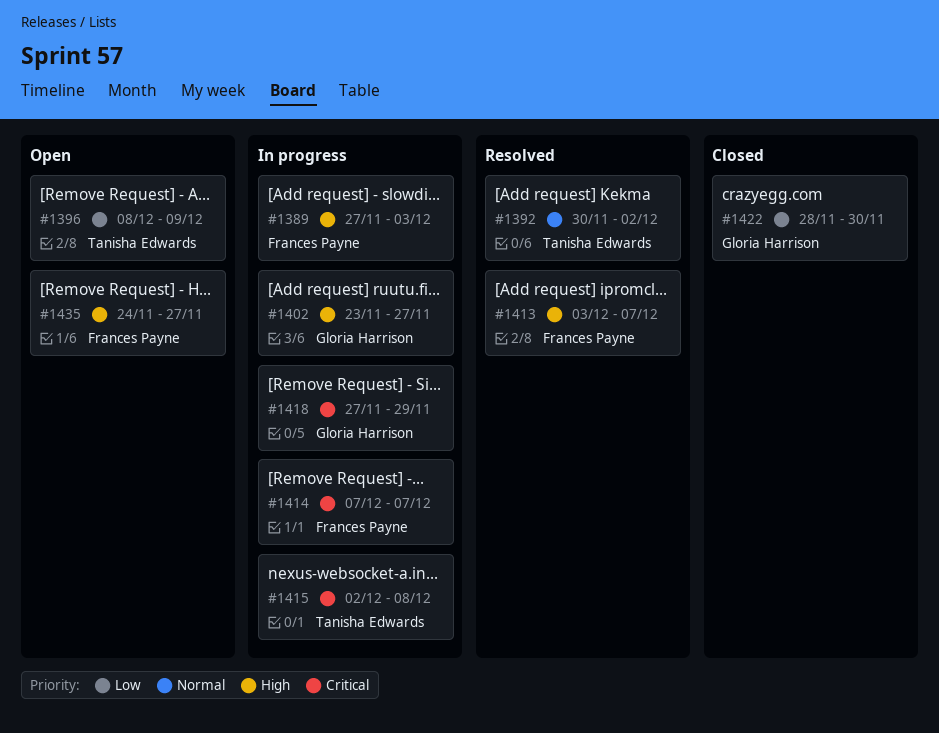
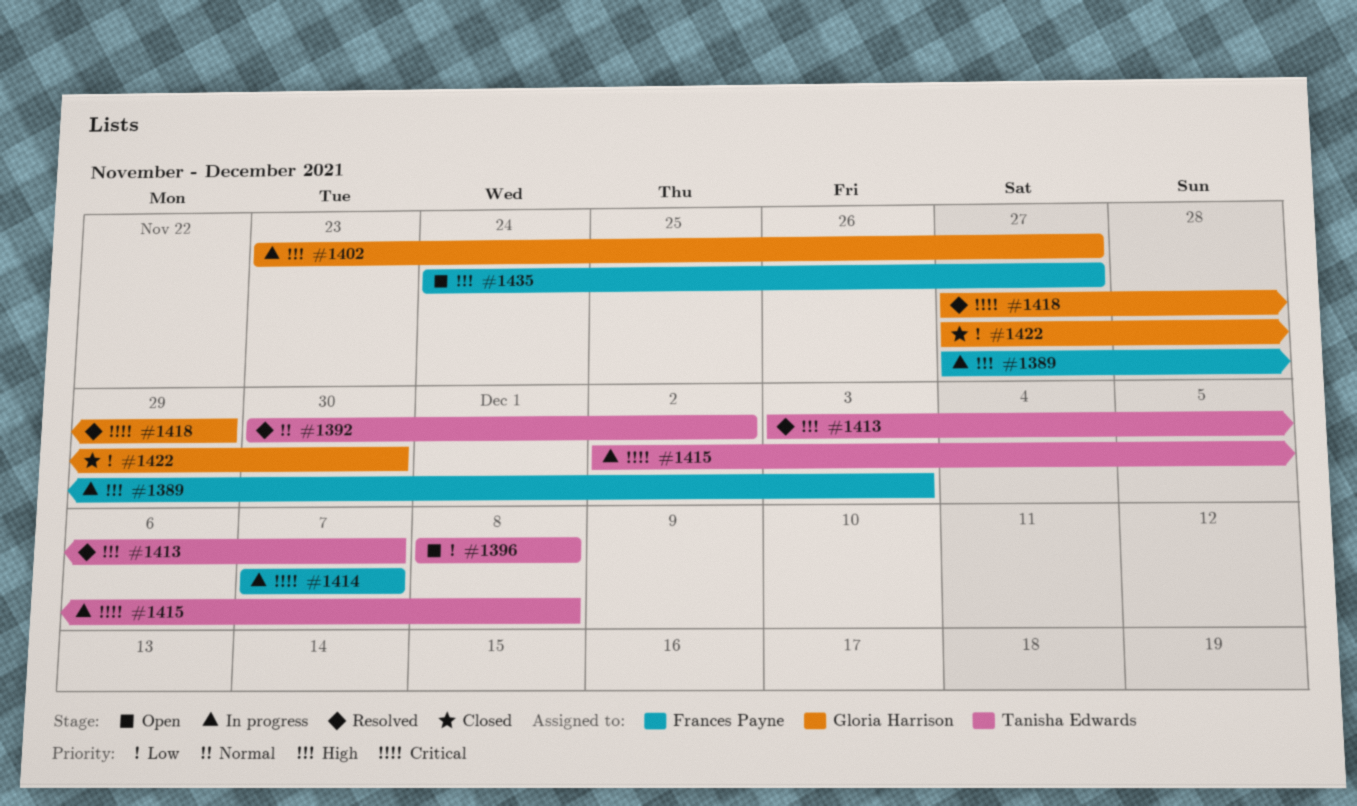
#1396, due: Dec 9 -> Dec 8
#1413, owner: Frances Payne -> Tanisha Edwards
#1418, status: In progress -> Resolved
#1422, start: Nov 28 -> Nov 27

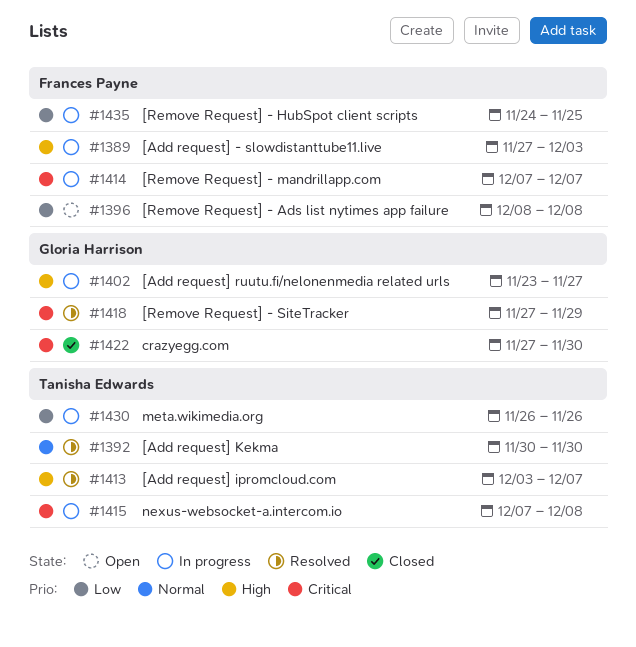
#1392, due: Dec 2 -> Nov 30
#1396, owner: Tanisha Edwards -> Frances Payne
#1415, start: Dec 2 -> Dec 7
#1422, priority: Low -> Critical
#1430: none -> present
#1435, status: Open -> In progress
#1435, priority: High -> Low
#1435, due: Nov 27 -> Nov 25

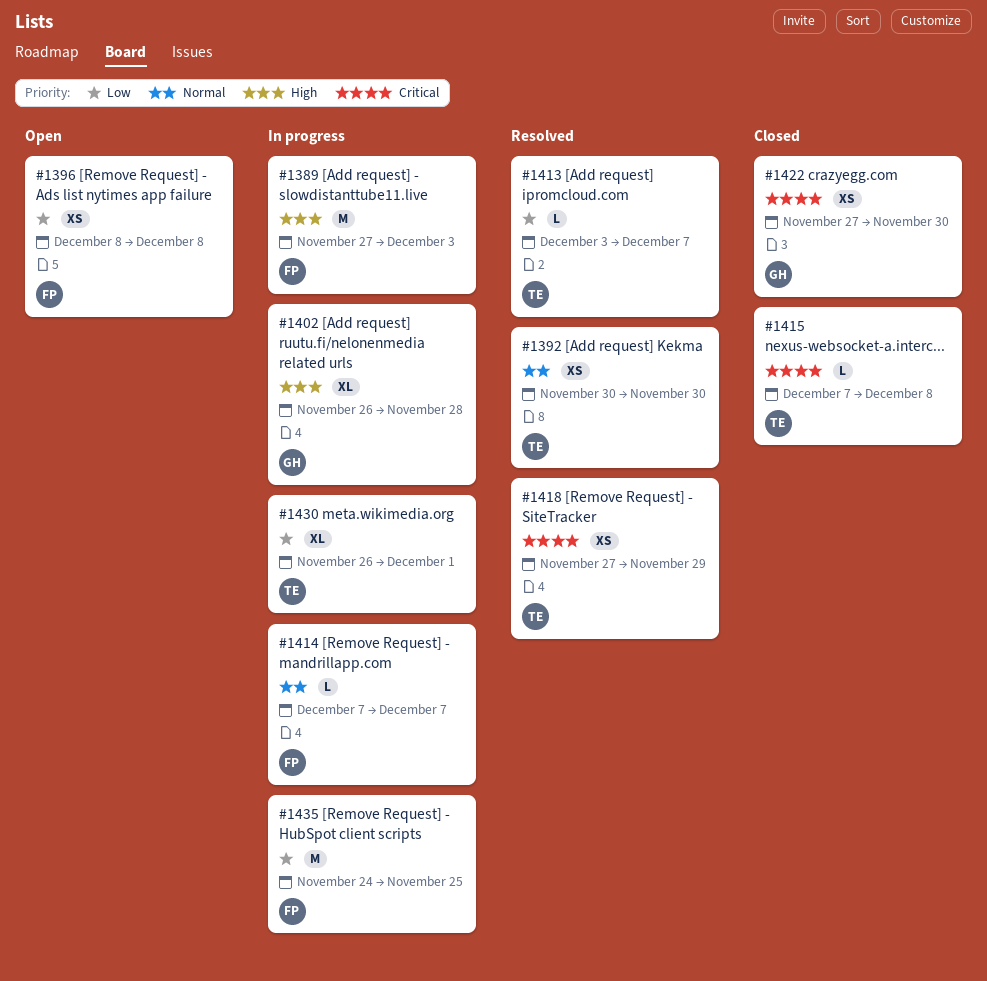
#1402, start: Nov 23 -> Nov 26
#1402, due: Nov 27 -> Nov 28
#1413, priority: High -> Low
#1414, priority: Critical -> Normal
#1415, status: In progress -> Closed
#1418, owner: Gloria Harrison -> Tanisha Edwards
#1430, due: Nov 26 -> Dec 1

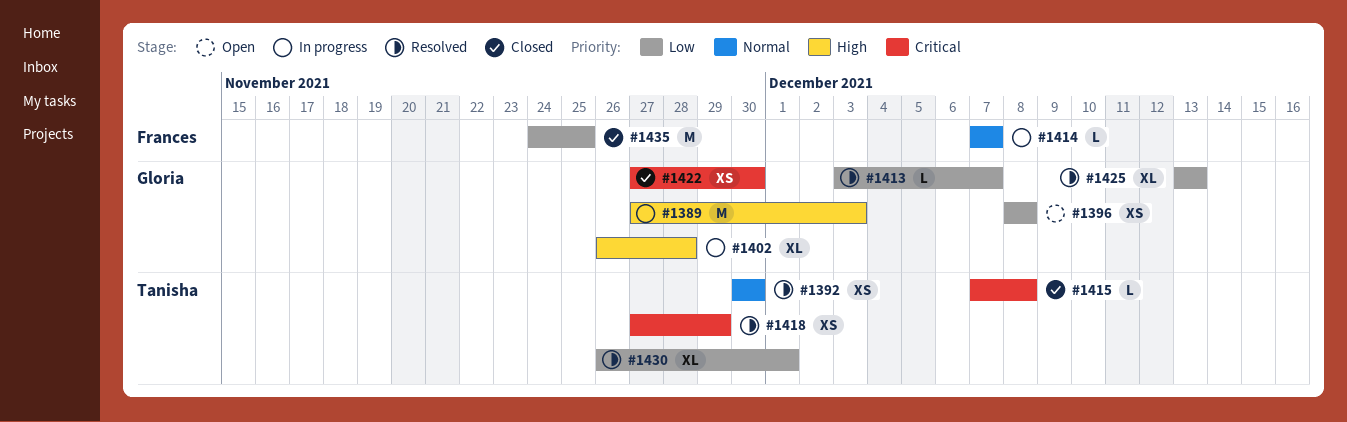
#1389, owner: Frances -> Gloria
#1396, owner: Frances -> Gloria
#1413, owner: Tanisha -> Gloria
#1425: none -> present
#1430, status: In progress -> Resolved
#1435, status: In progress -> Closed

